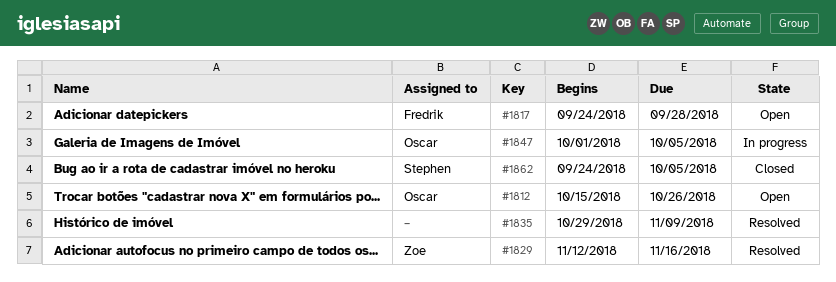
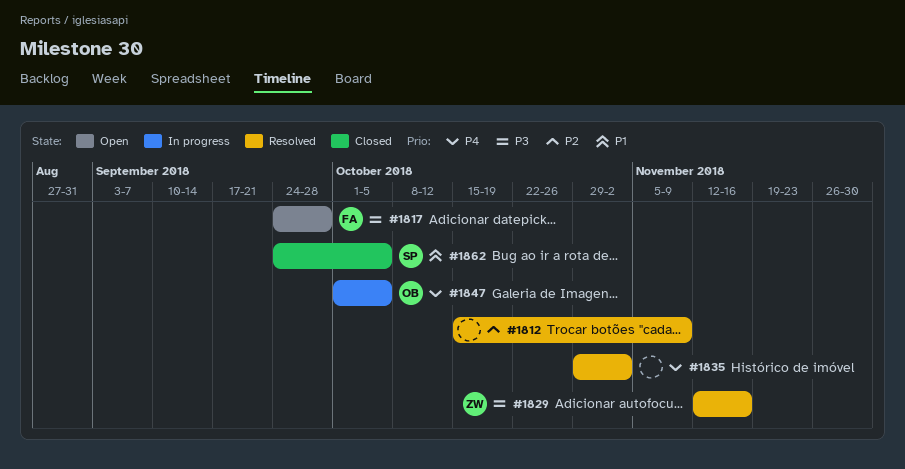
#1812, status: Open -> Resolved
#1812, owner: Oscar -> none
#1812, due: Oct 26 -> Nov 9
#1835, due: Nov 9 -> Nov 2

